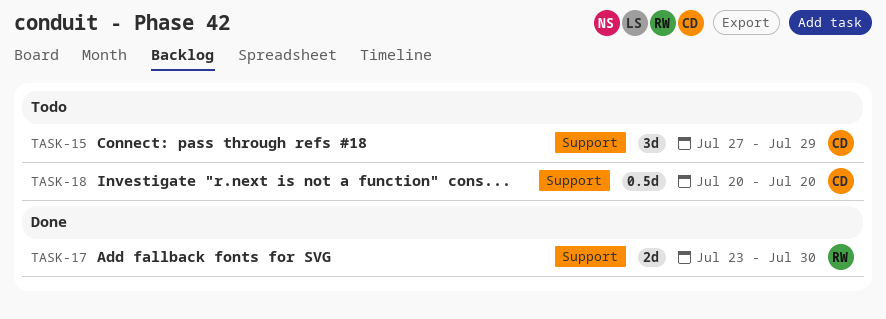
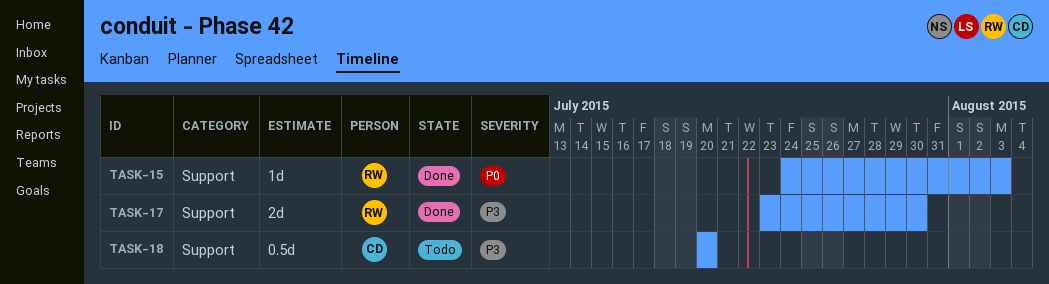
TASK-15, status: Todo -> Done
TASK-15, owner: CD -> RW
TASK-15, estimate: 3d -> 1d
TASK-15, start: Jul 27 -> Jul 24
TASK-15, due: Jul 29 -> Aug 3

